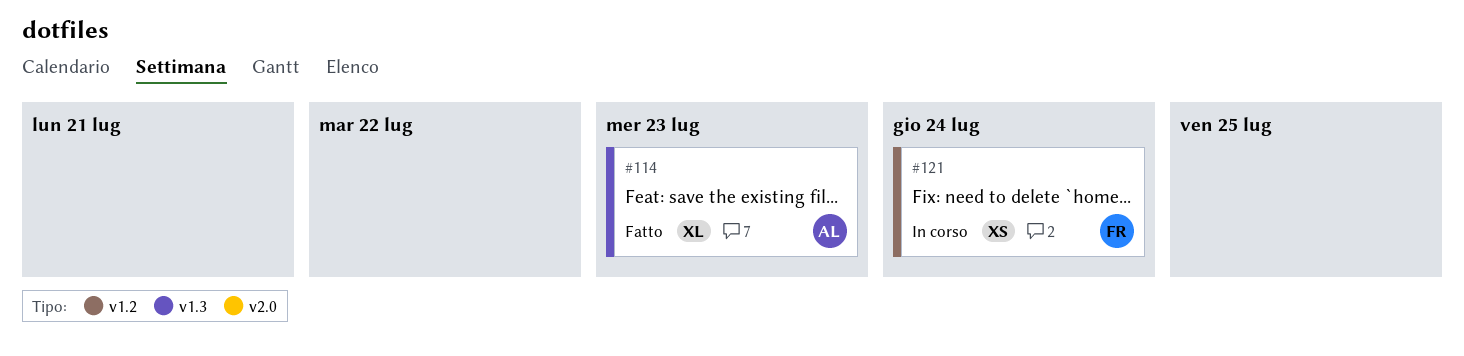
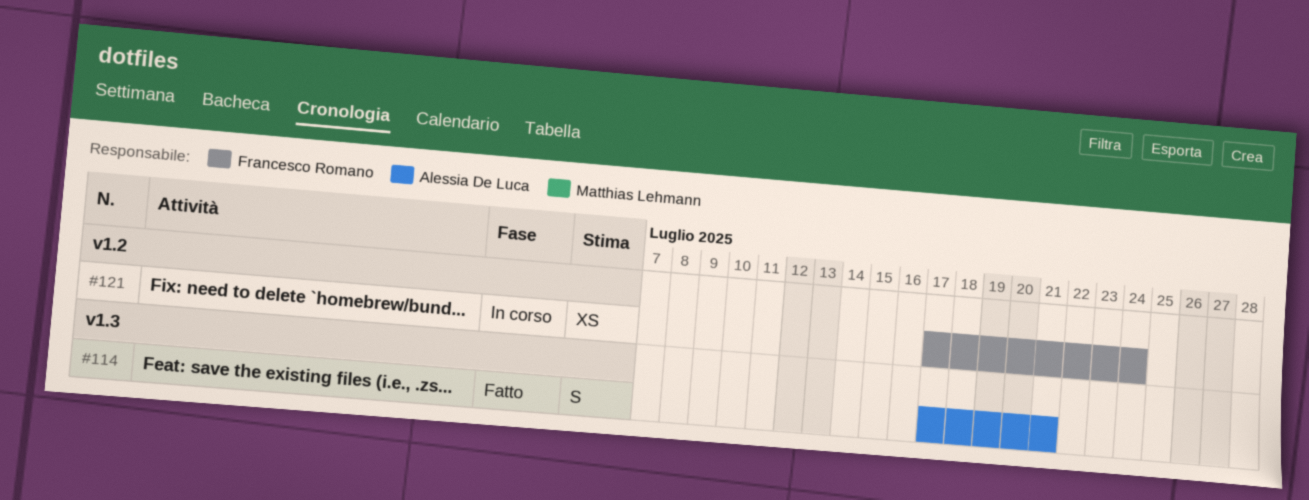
#114, estimate: XL -> S
#114, due: Jul 23 -> Jul 21

